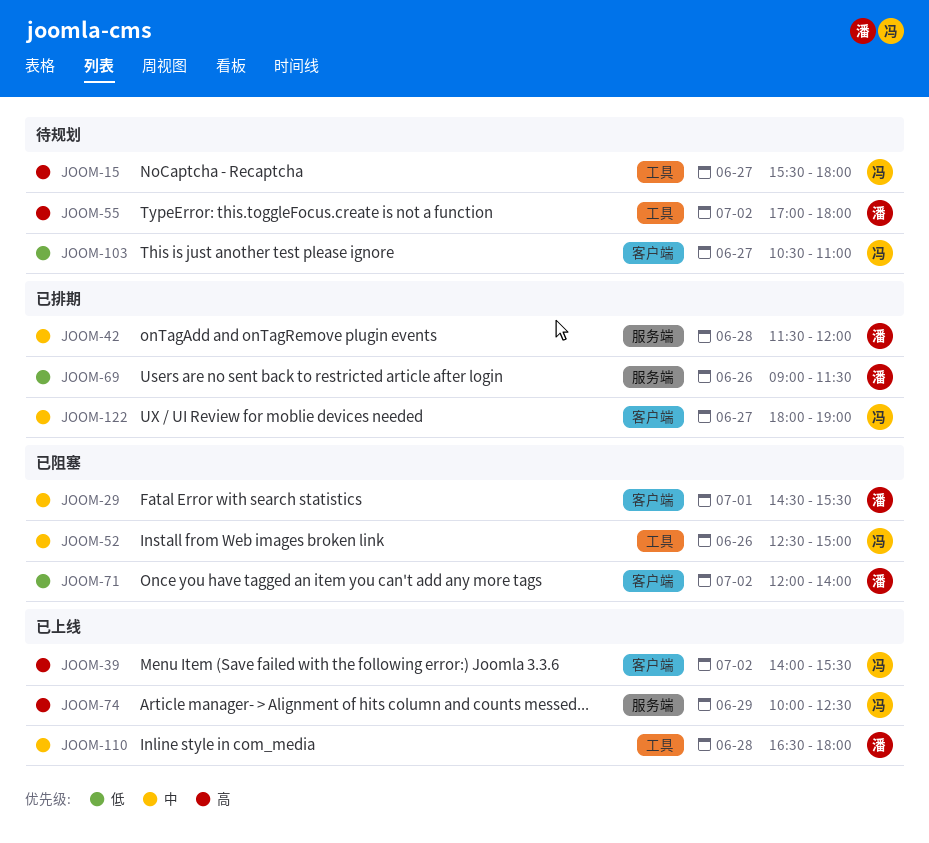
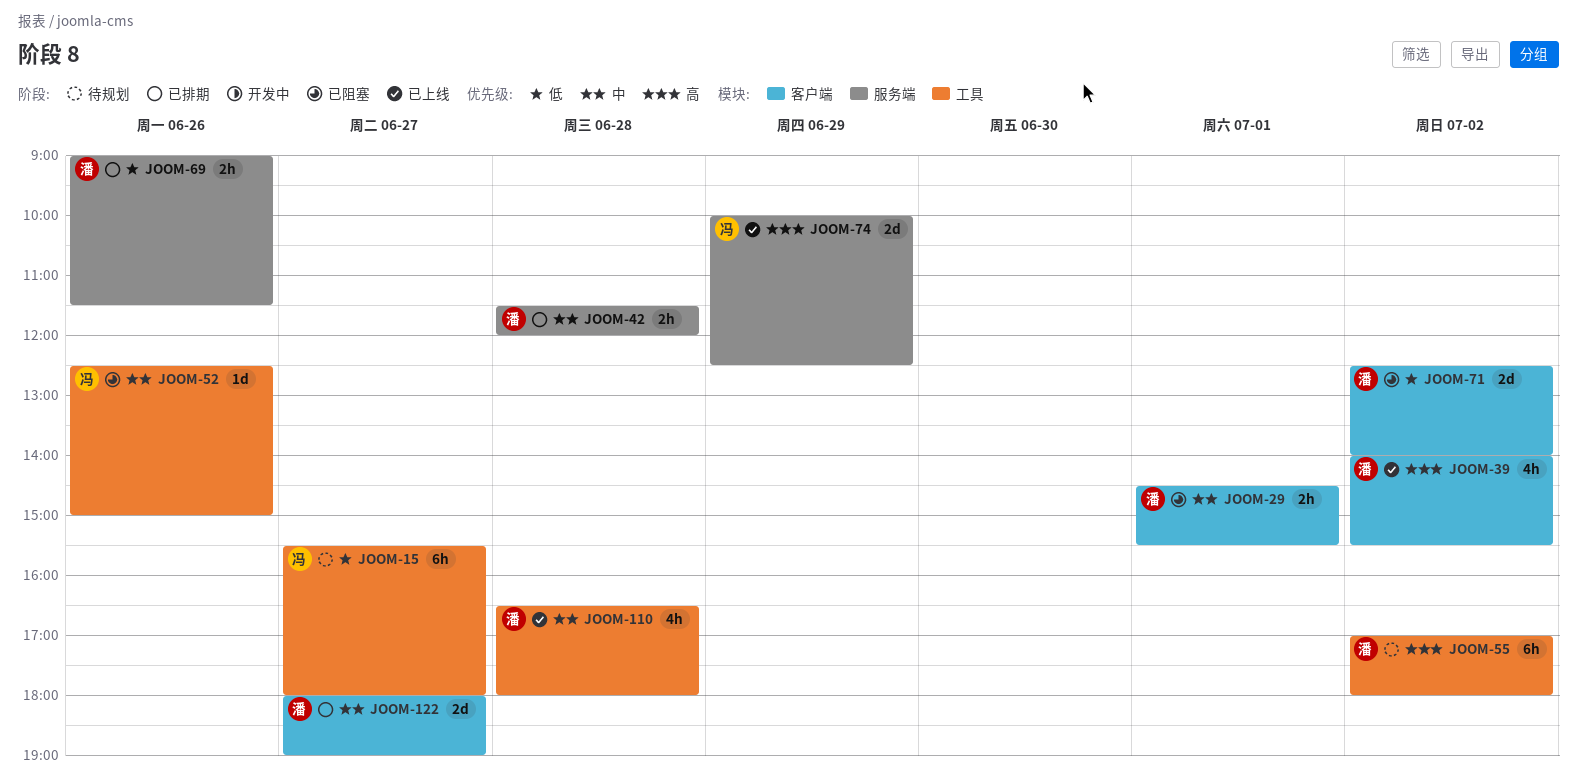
JOOM-15, priority: 高 -> 低
JOOM-39, owner: 冯 -> 潘
JOOM-71, begins: 12:00 -> 12:30
JOOM-103: present -> none
JOOM-122, owner: 冯 -> 潘

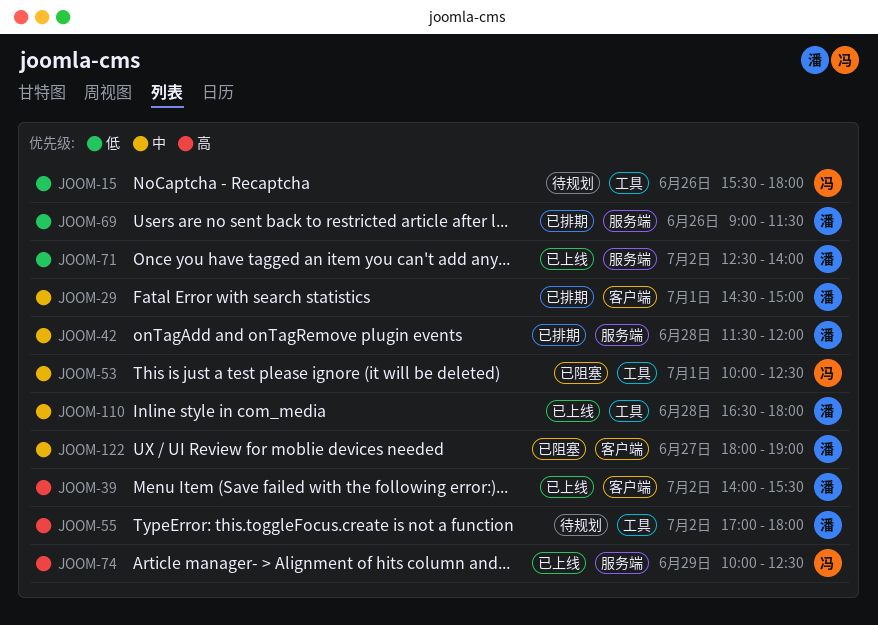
JOOM-15, day: Jun 27 -> Jun 26
JOOM-29, status: 已阻塞 -> 已排期
JOOM-29, ends: 15:30 -> 15:00
JOOM-52: present -> none
JOOM-53: none -> present
JOOM-71, status: 已阻塞 -> 已上线
JOOM-71, label: 客户端 -> 服务端
JOOM-122, status: 已排期 -> 已阻塞

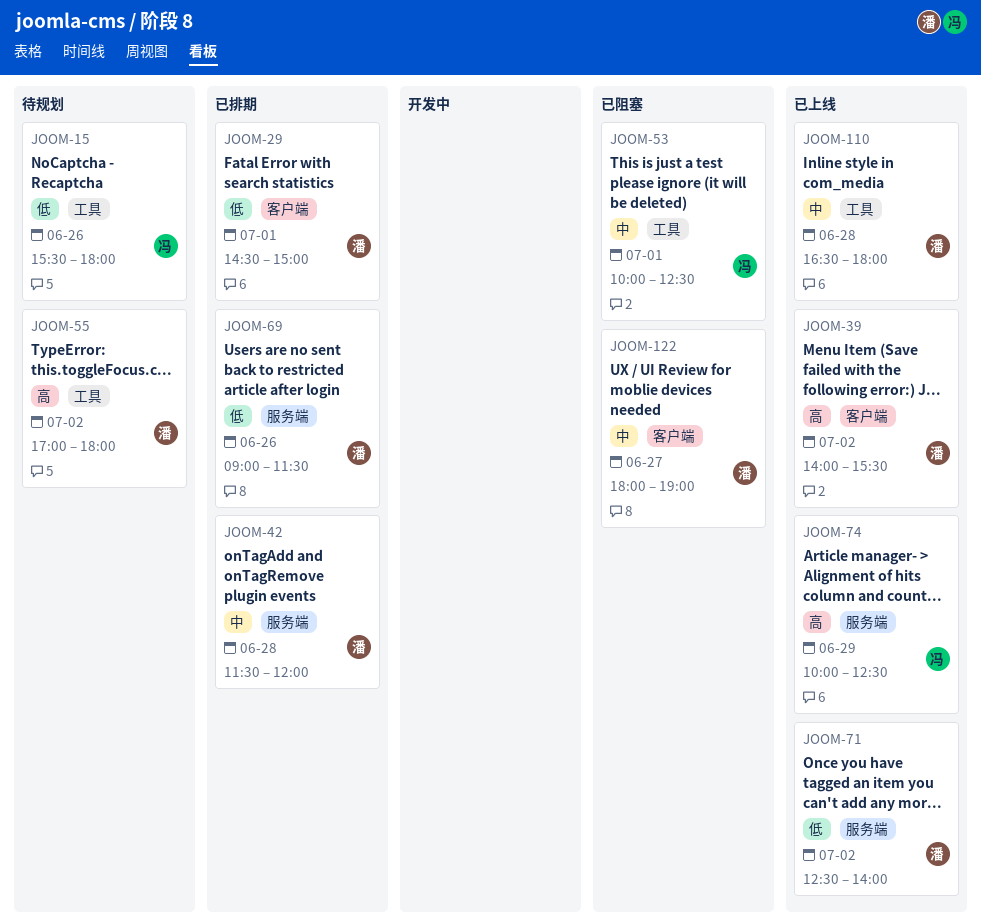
JOOM-29, priority: 中 -> 低

